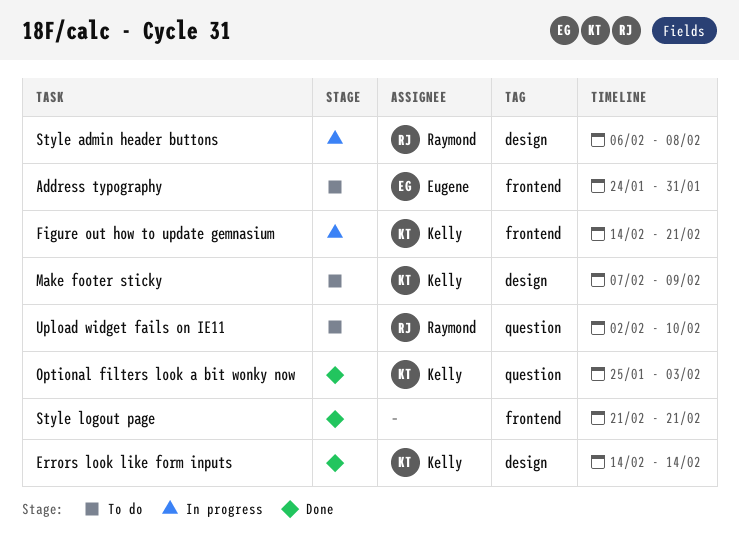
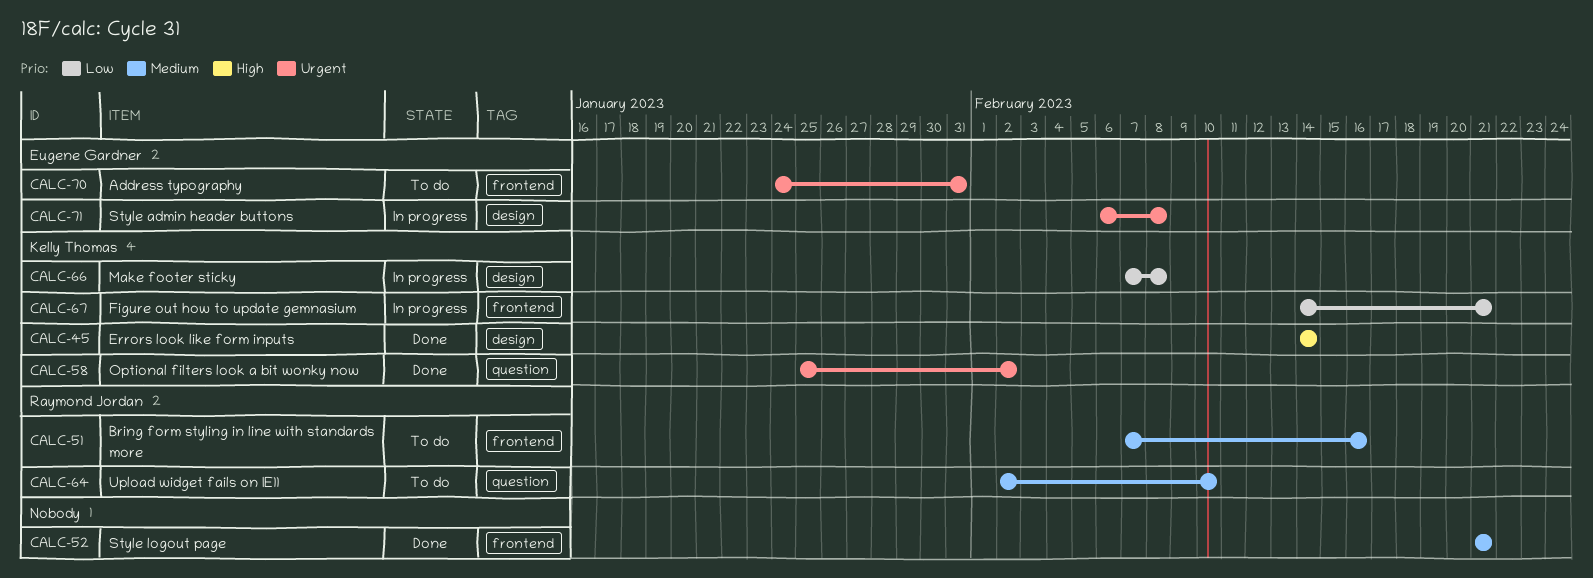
Bring form styling in line with standards more: none -> present
Make footer sticky, status: To do -> In progress
Make footer sticky, due: Feb 9 -> Feb 8
Optional filters look a bit wonky now, due: Feb 3 -> Feb 2
Style admin header buttons, owner: Raymond Jordan -> Eugene Gardner

